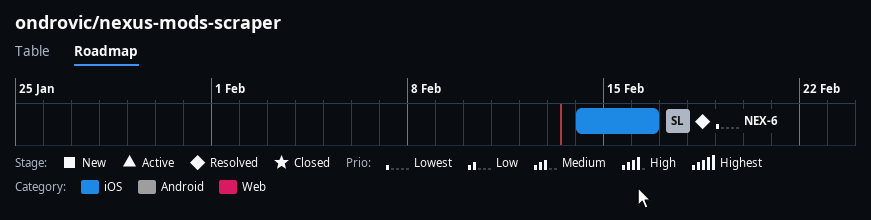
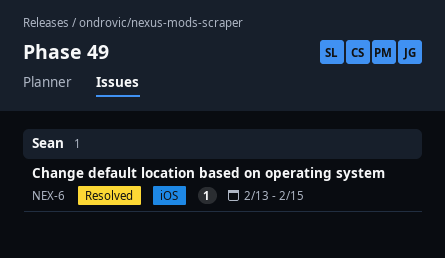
NEX-6, start: Feb 14 -> Feb 13
NEX-6, due: Feb 16 -> Feb 15

